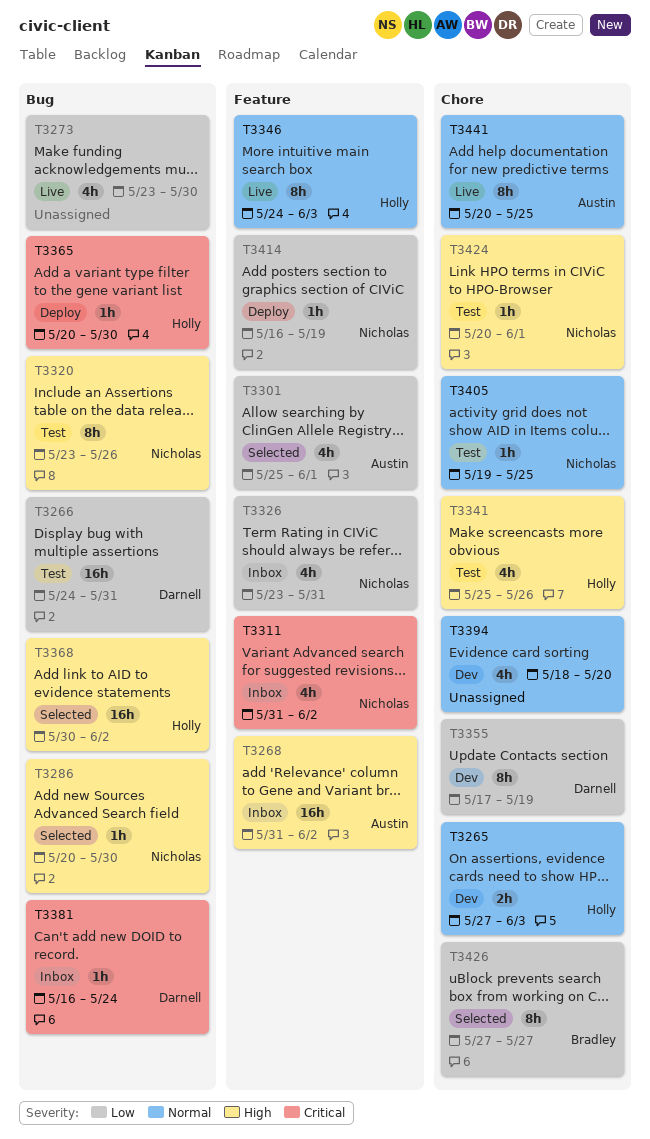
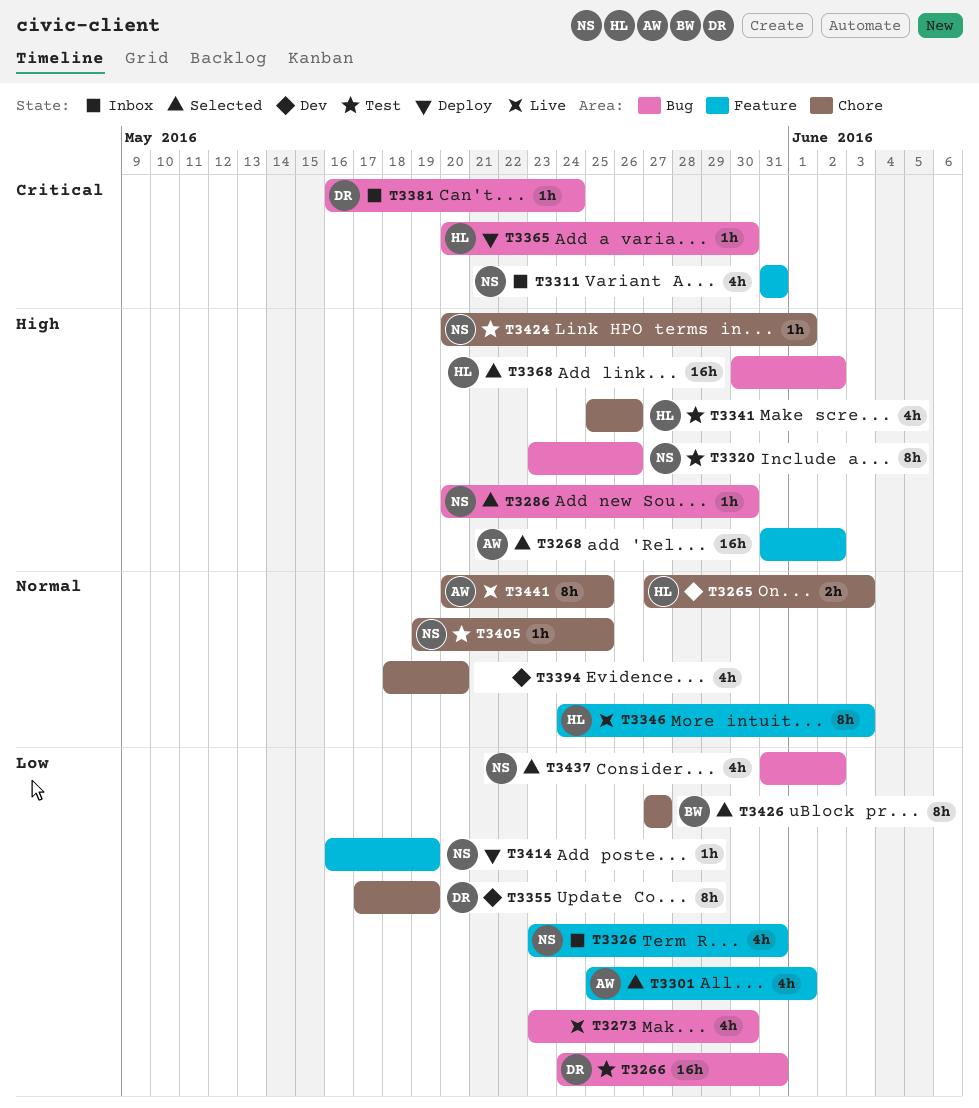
T3268, status: Inbox -> Selected
T3311, due: Jun 2 -> May 31
T3437: none -> present

